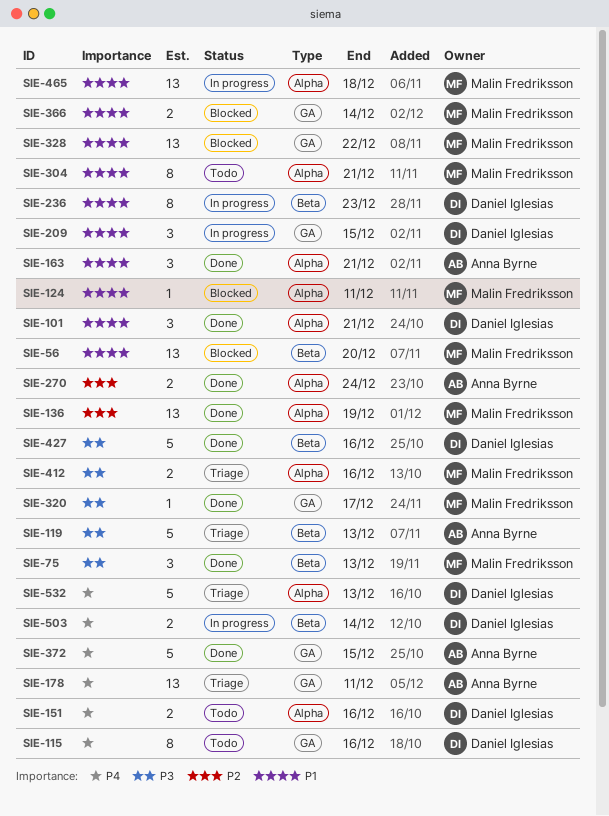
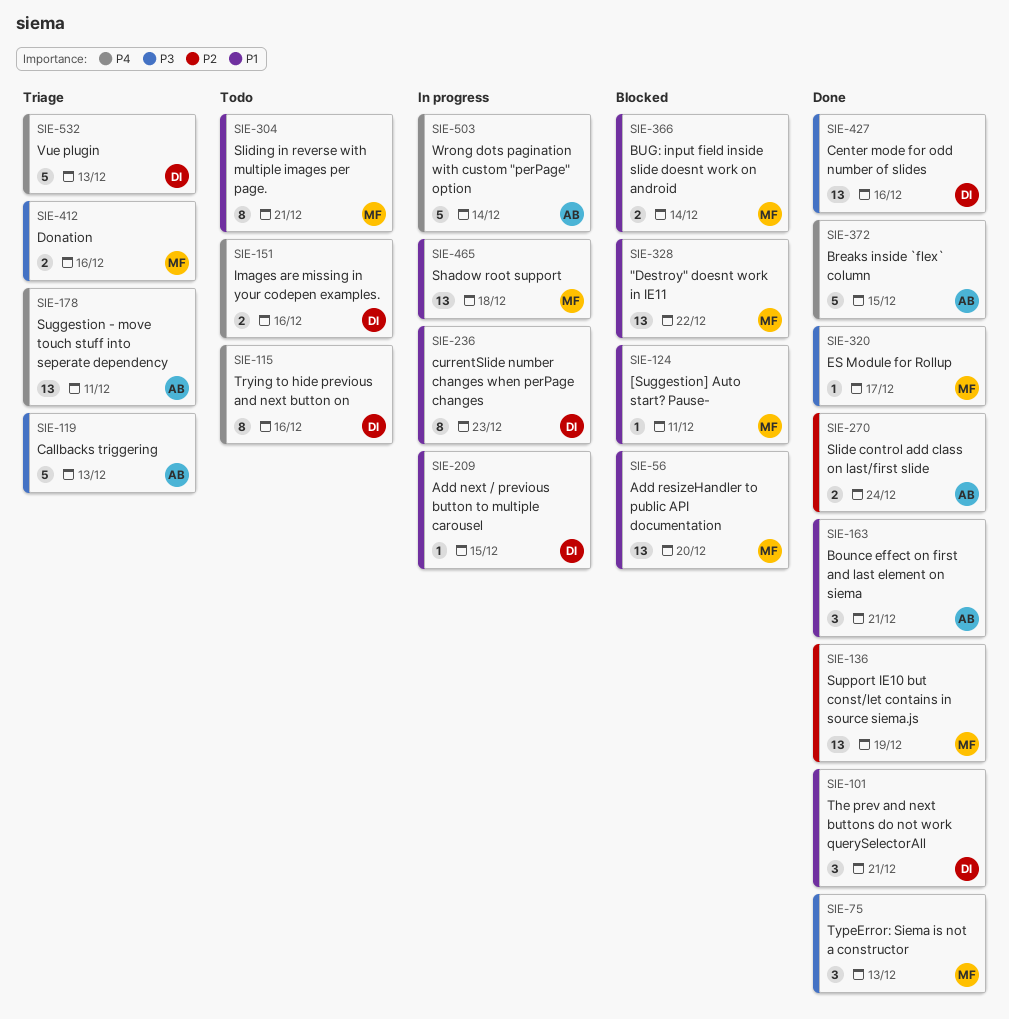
SIE-209, estimate: 3 -> 1
SIE-427, estimate: 5 -> 13
SIE-503, owner: Daniel Iglesias -> Anna Byrne
SIE-503, estimate: 2 -> 5

